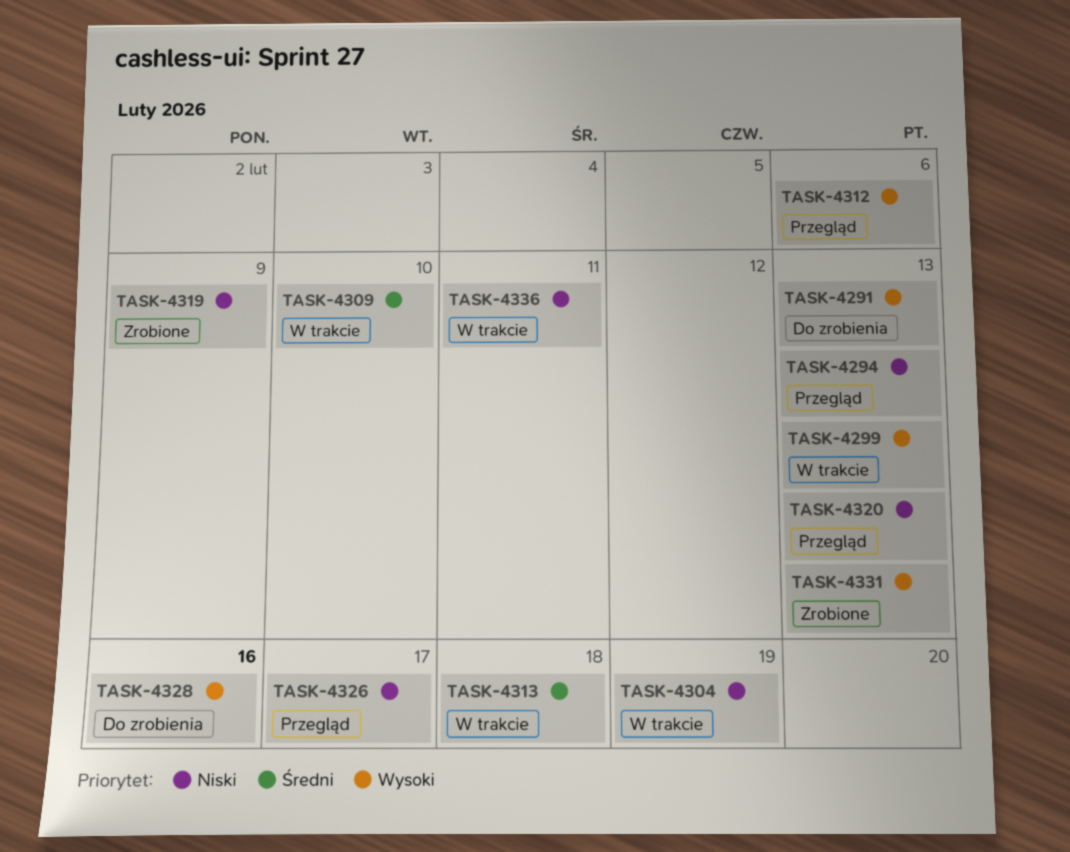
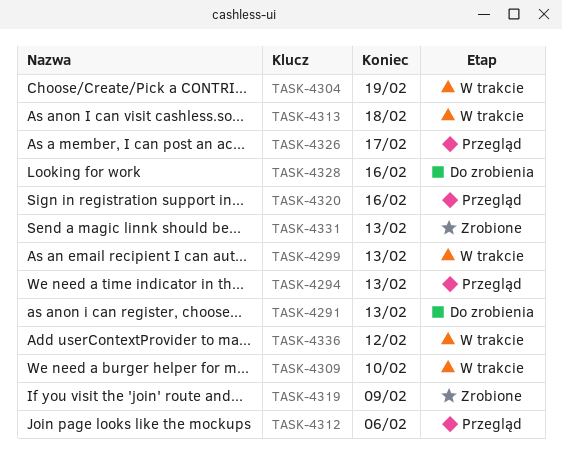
TASK-4320, due: Feb 13 -> Feb 16
TASK-4336, due: Feb 11 -> Feb 12

